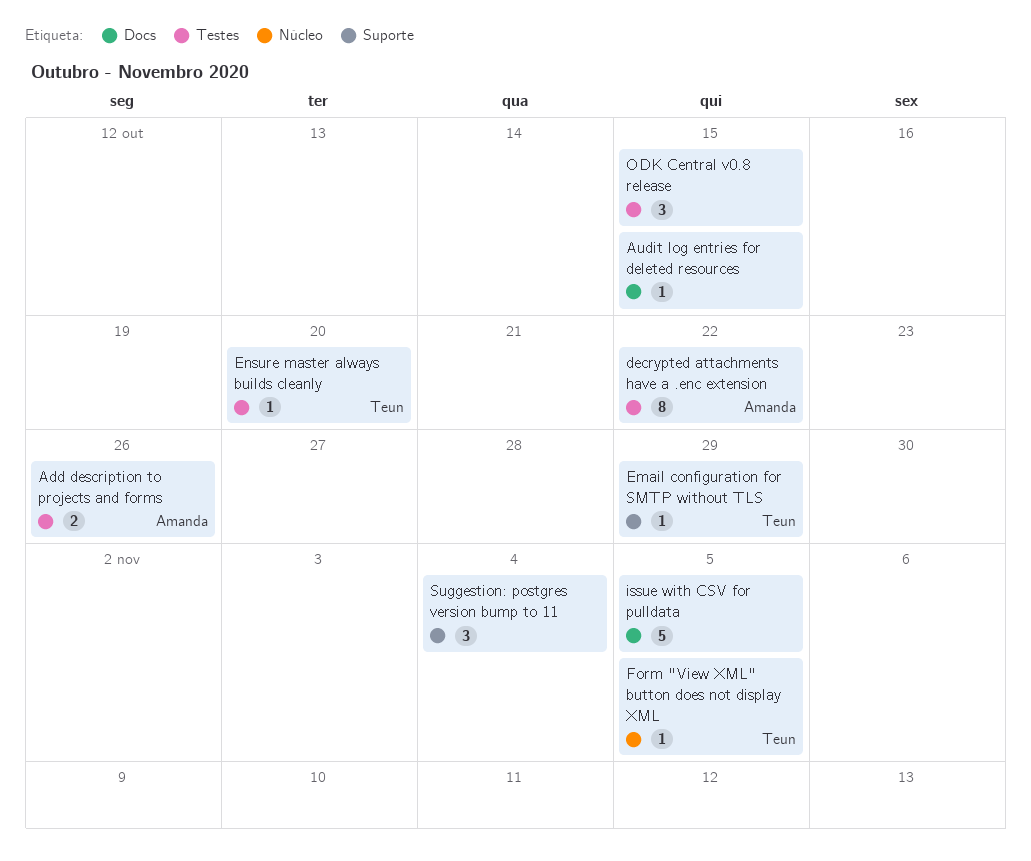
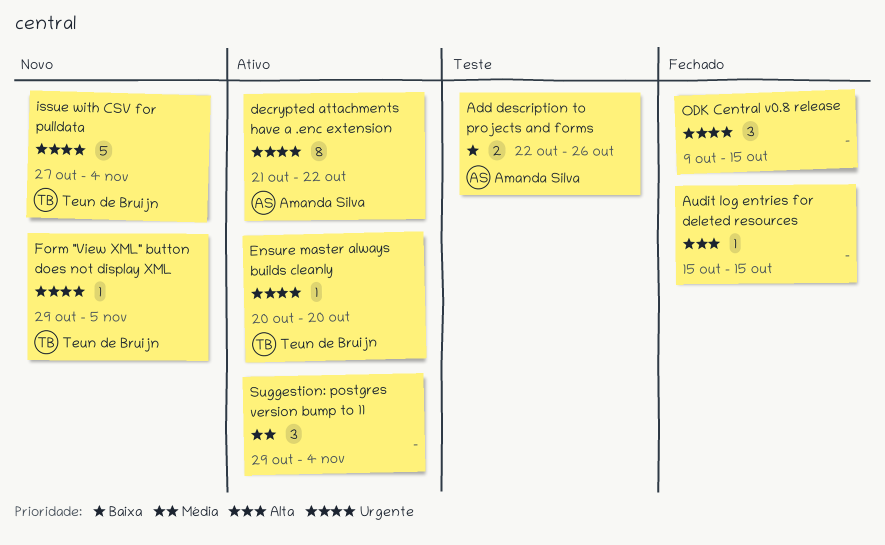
Email configuration for SMTP without TLS: present -> none
issue with CSV for pulldata, owner: none -> Teun de Bruijn
issue with CSV for pulldata, due: Nov 5 -> Nov 4

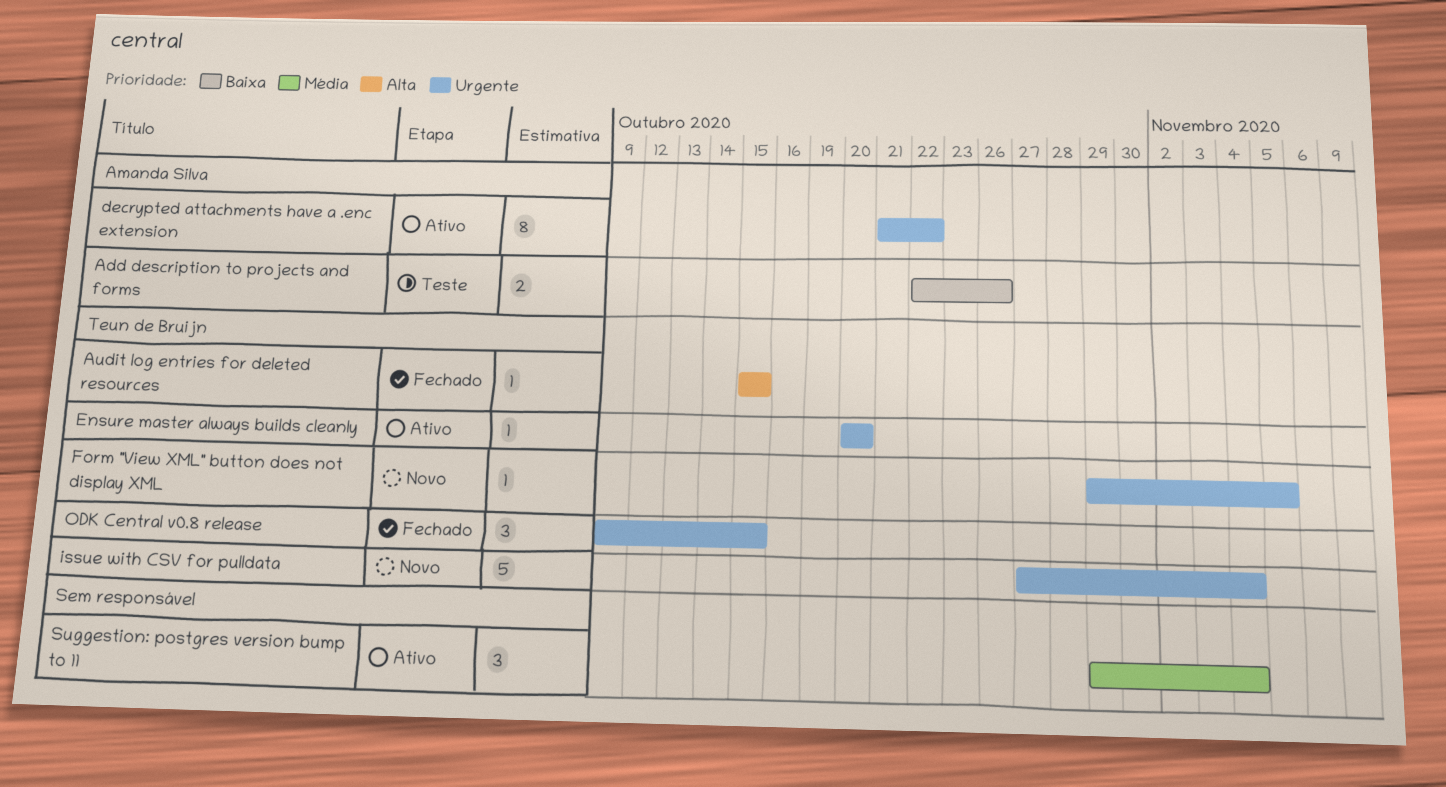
Audit log entries for deleted resources, owner: none -> Teun de Bruijn
ODK Central v0.8 release, owner: none -> Teun de Bruijn

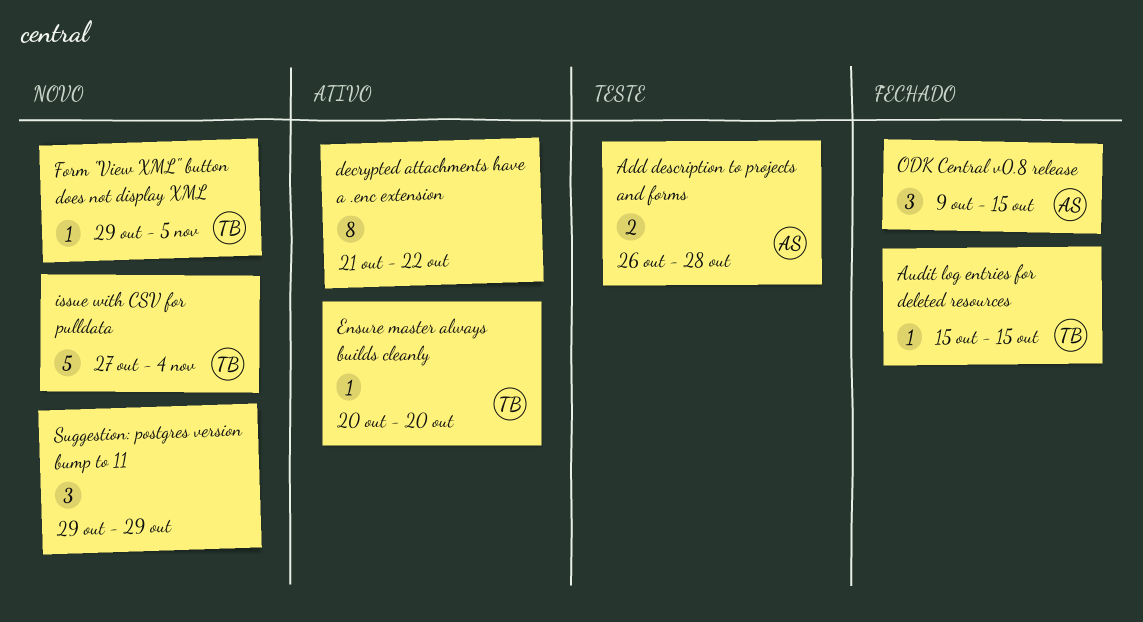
Add description to projects and forms, start: Oct 22 -> Oct 26
Add description to projects and forms, due: Oct 26 -> Oct 28
decrypted attachments have a .enc extension, owner: Amanda Silva -> none
ODK Central v0.8 release, owner: Teun de Bruijn -> Amanda Silva
Suggestion: postgres version bump to 11, status: Ativo -> Novo
Suggestion: postgres version bump to 11, due: Nov 4 -> Oct 29

